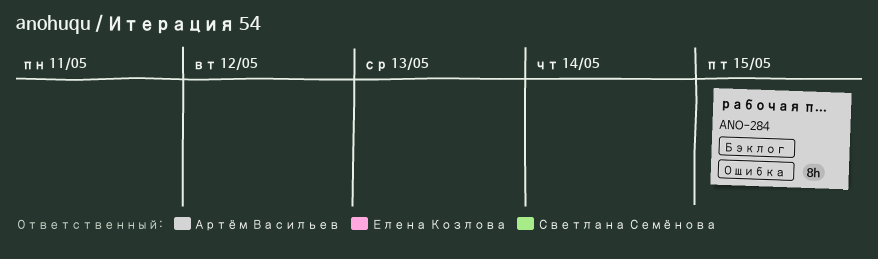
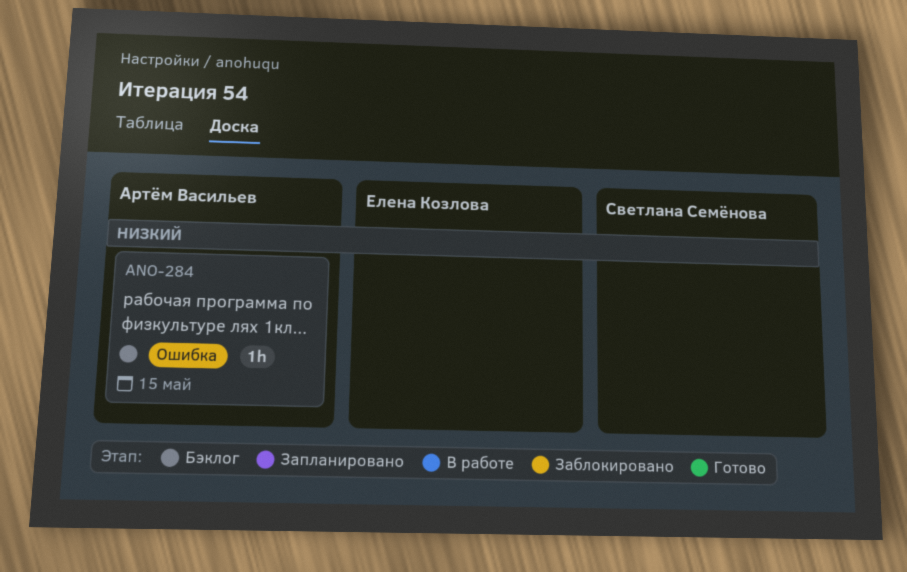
ANO-284, estimate: 8h -> 1h

